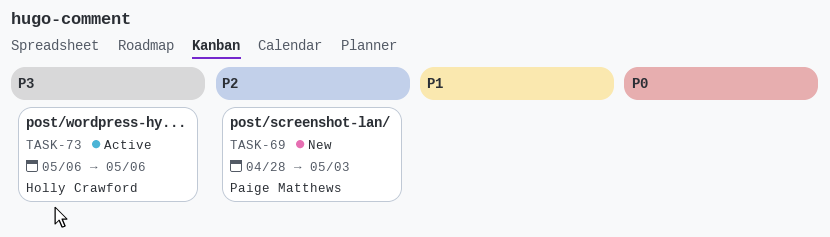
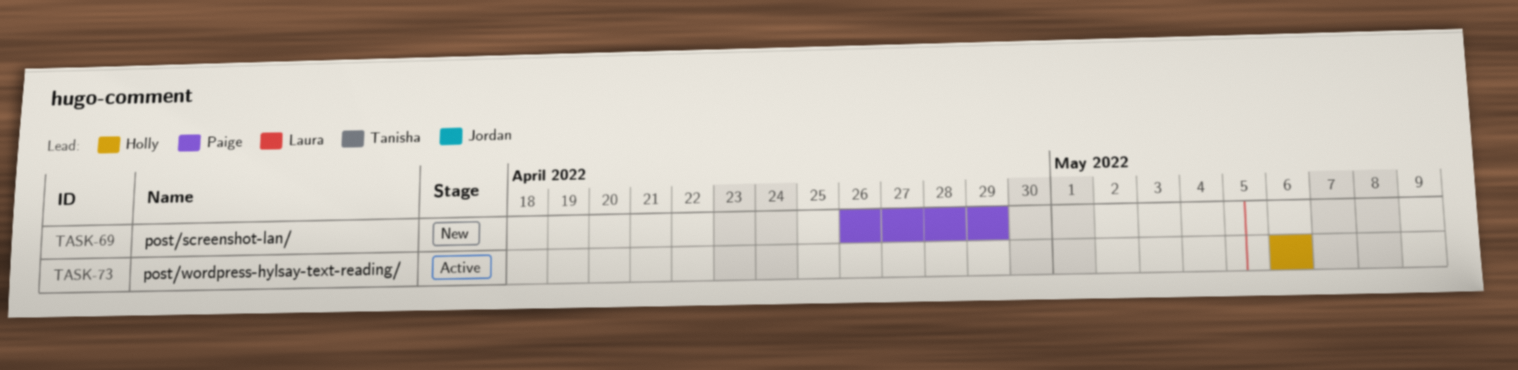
TASK-69, start: Apr 28 -> Apr 26
TASK-69, due: May 3 -> Apr 29

